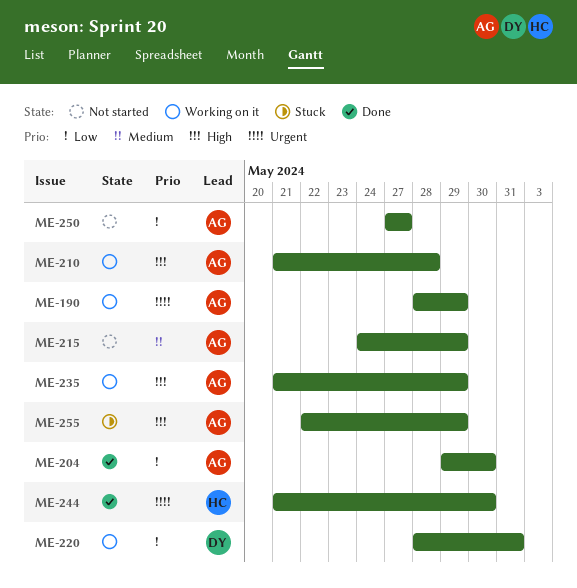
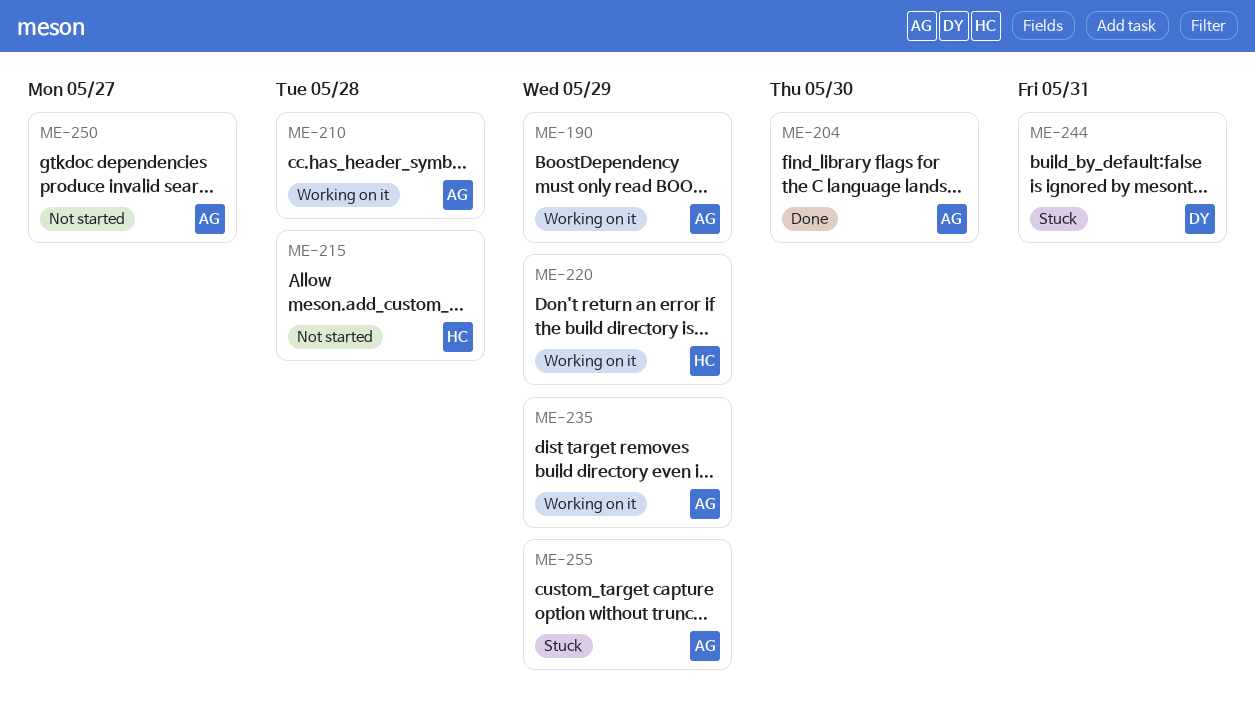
ME-215, owner: AG -> HC
ME-215, due: May 29 -> May 28
ME-220, owner: DY -> HC
ME-220, due: May 31 -> May 29
ME-244, status: Done -> Stuck
ME-244, owner: HC -> DY
ME-244, due: May 30 -> May 31

